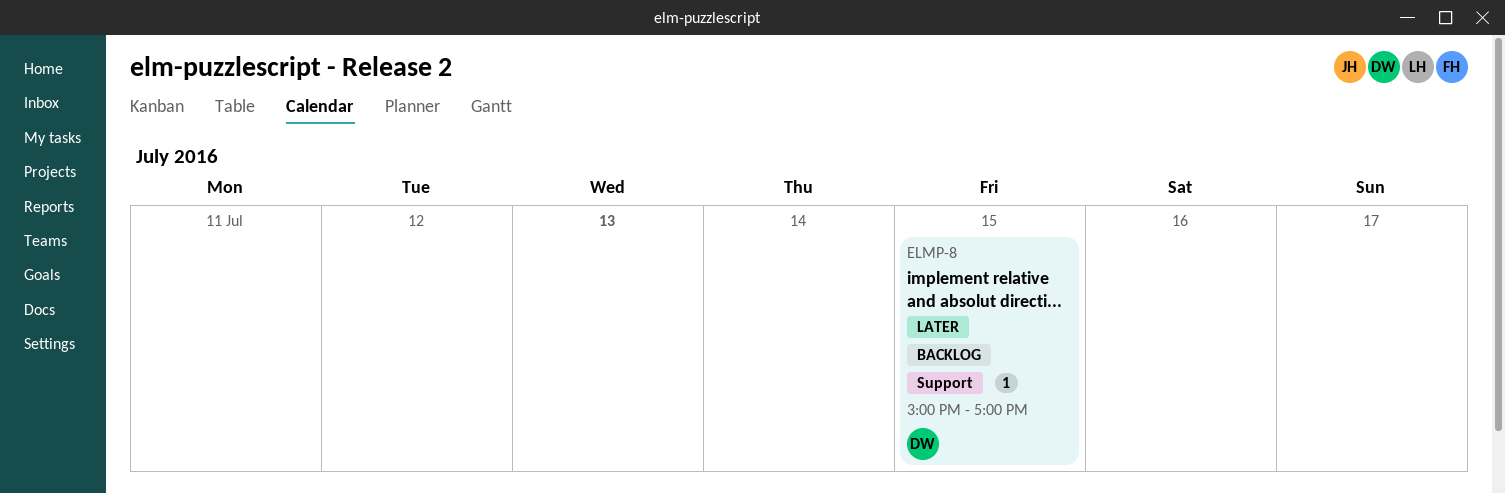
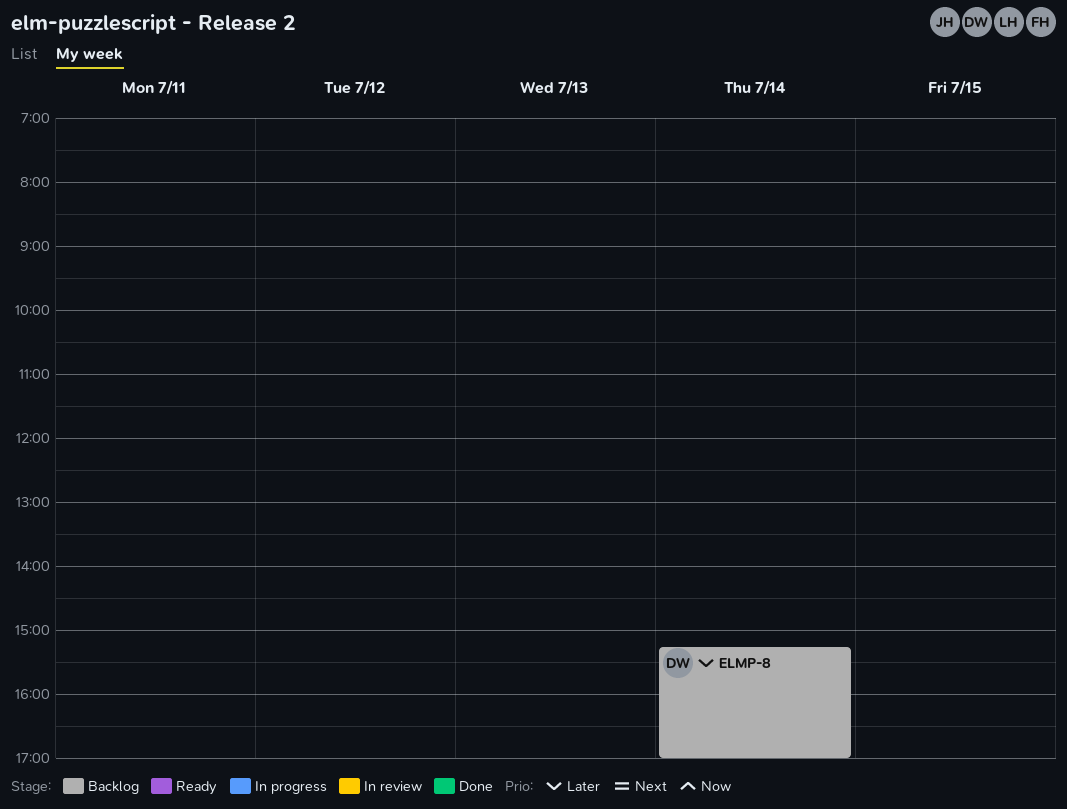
ELMP-8, day: Jul 15 -> Jul 14
ELMP-8, begins: 15:00 -> 15:15

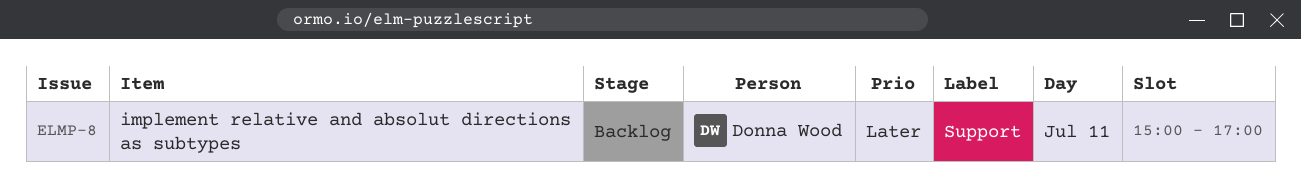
ELMP-8, day: Jul 14 -> Jul 11
ELMP-8, begins: 15:15 -> 15:00

